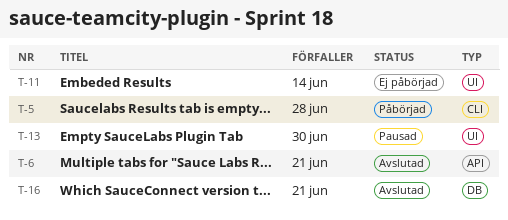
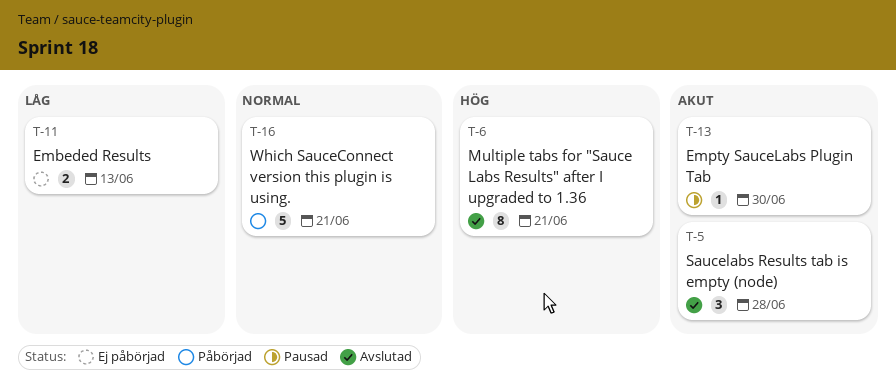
T-5, status: Påbörjad -> Avslutad
T-11, due: Jun 14 -> Jun 13
T-16, status: Avslutad -> Påbörjad

